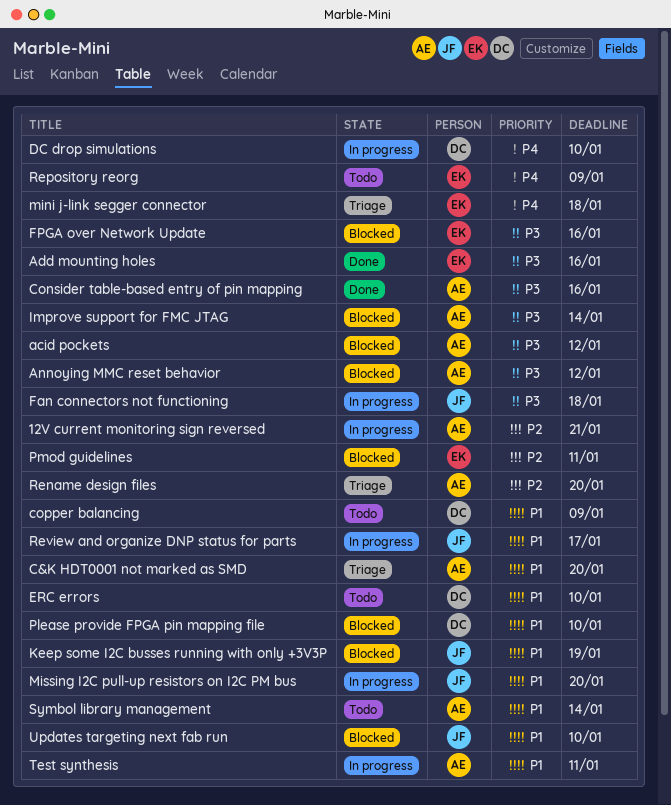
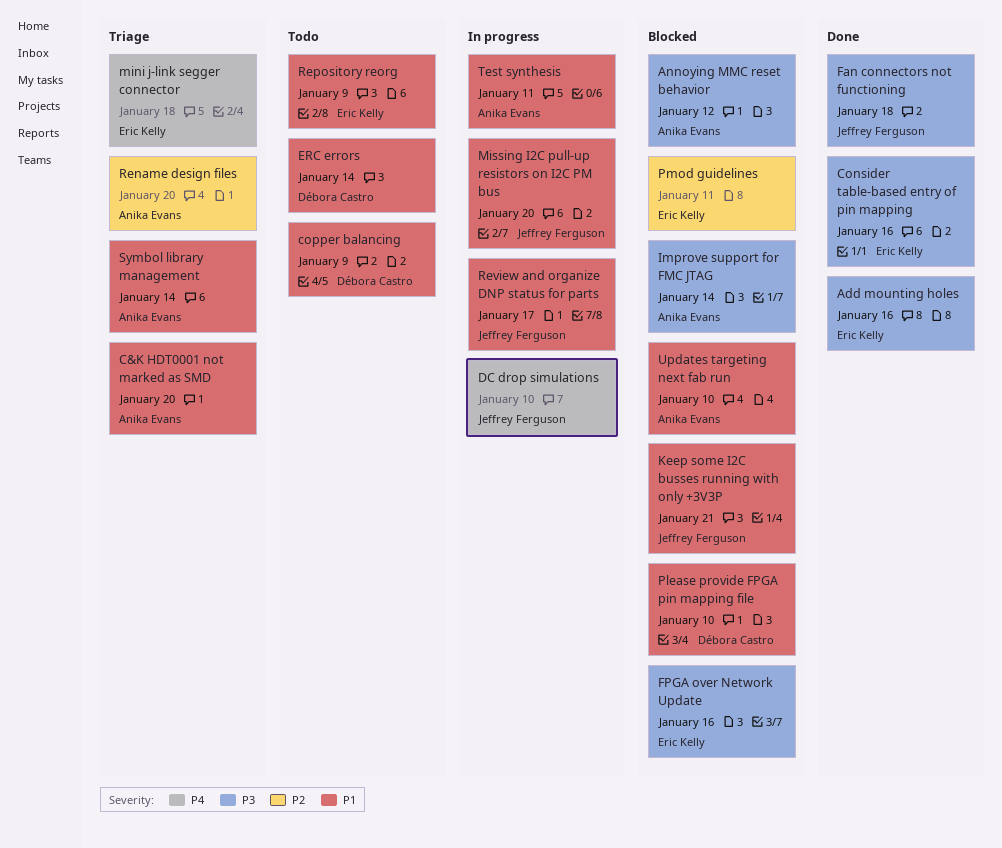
12V current monitoring sign reversed: present -> none
acid pockets: present -> none
Consider table-based entry of pin mapping, owner: Anika Evans -> Eric Kelly
DC drop simulations, owner: Débora Castro -> Jeffrey Ferguson
ERC errors, due: Jan 10 -> Jan 14
Fan connectors not functioning, status: In progress -> Done
Keep some I2C busses running with only +3V3P, due: Jan 19 -> Jan 21
Repository reorg, priority: P4 -> P1
Symbol library management, status: Todo -> Triage
Updates targeting next fab run, owner: Jeffrey Ferguson -> Anika Evans

